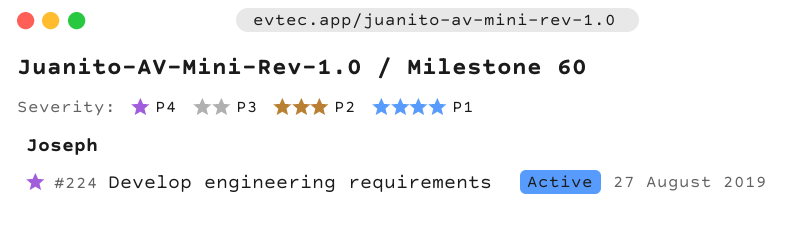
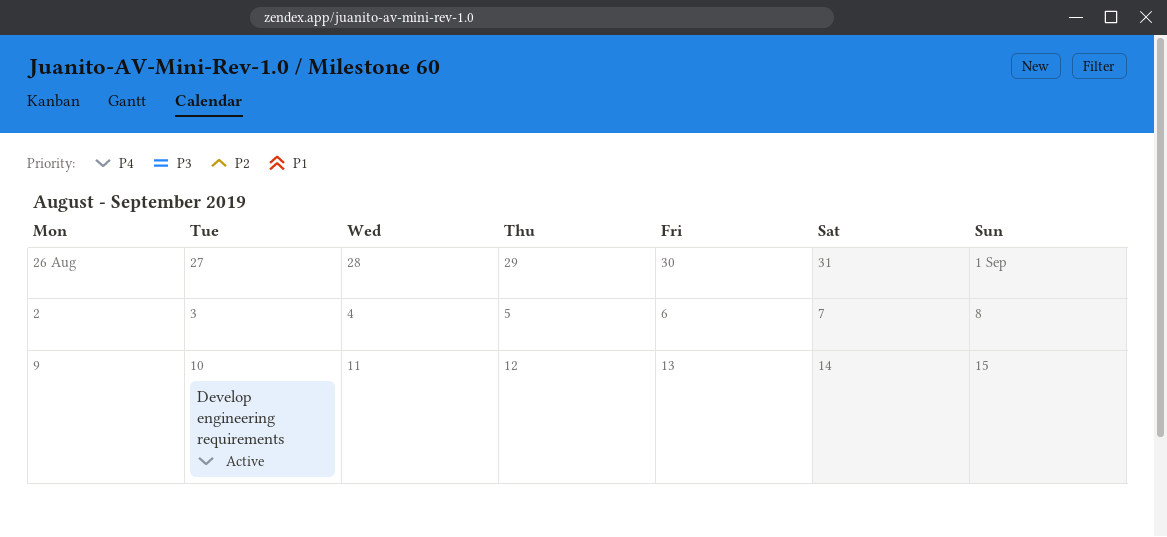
Develop engineering requirements, due: Aug 27 -> Sep 10

